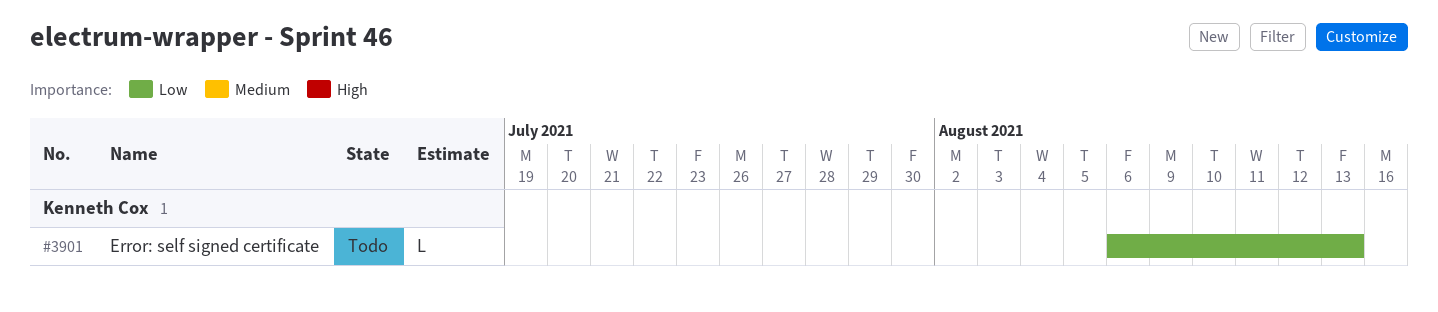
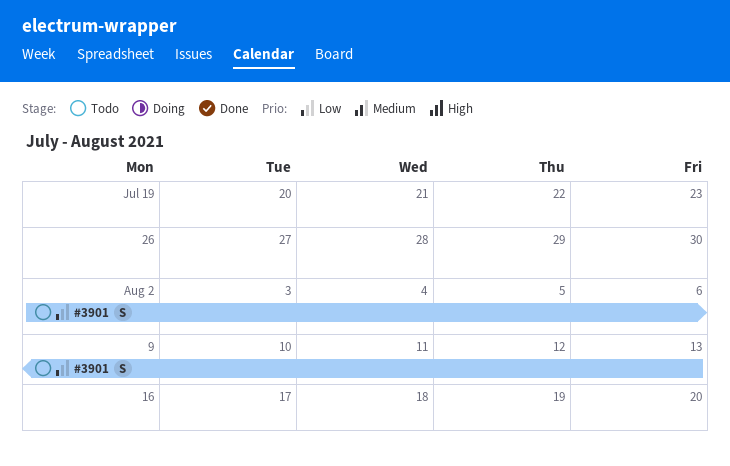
#3901, estimate: L -> S
#3901, start: Aug 6 -> Aug 2

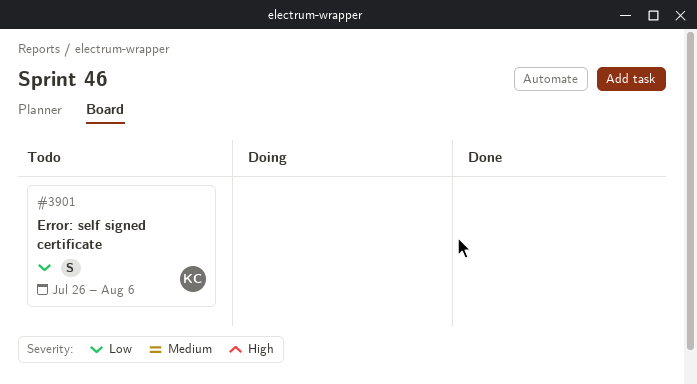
#3901, start: Aug 2 -> Jul 26
#3901, due: Aug 13 -> Aug 6

